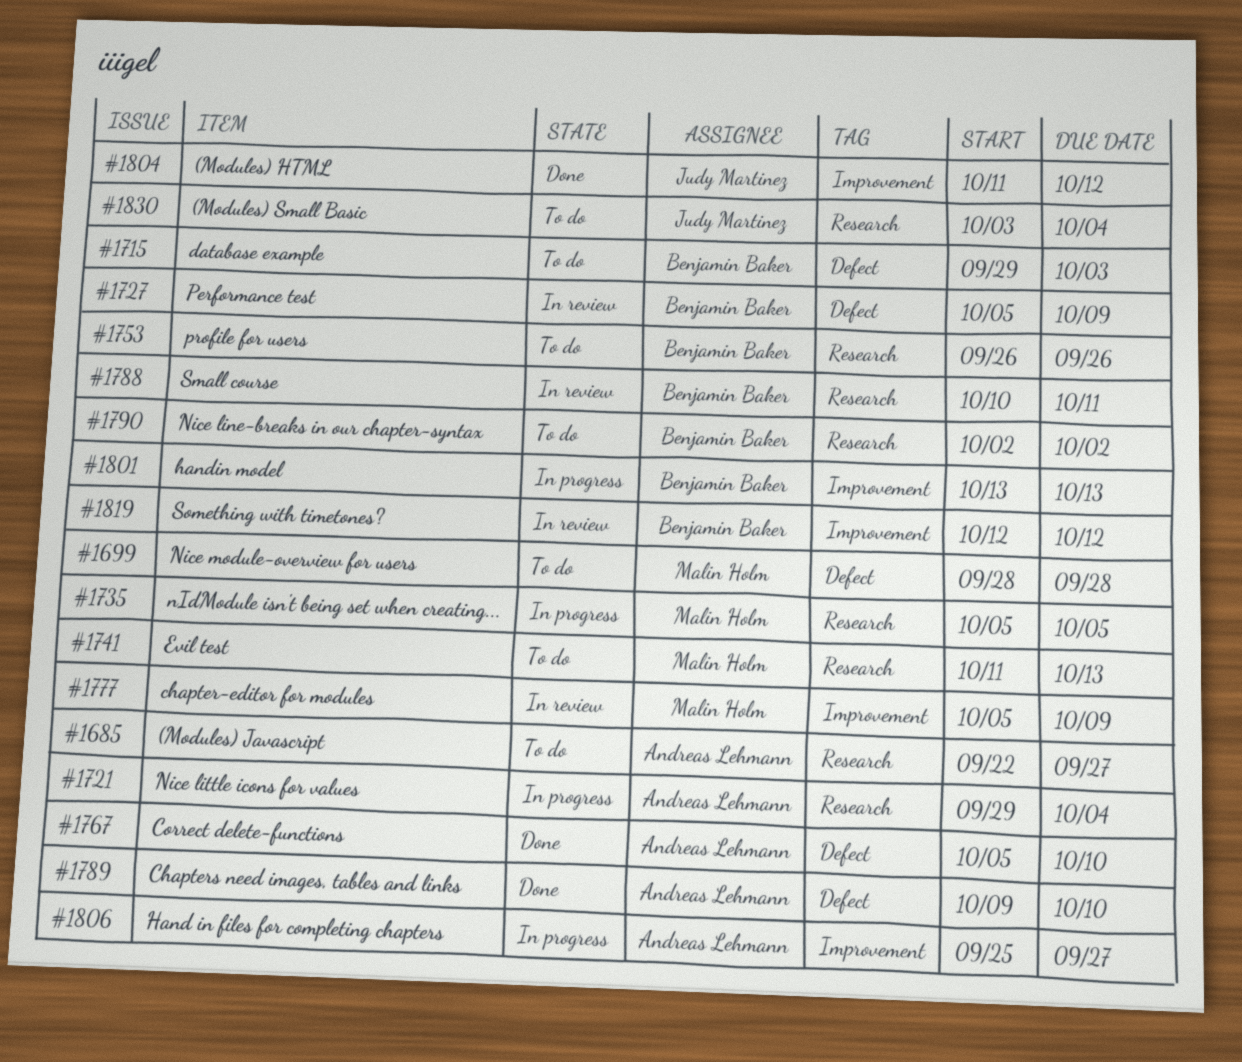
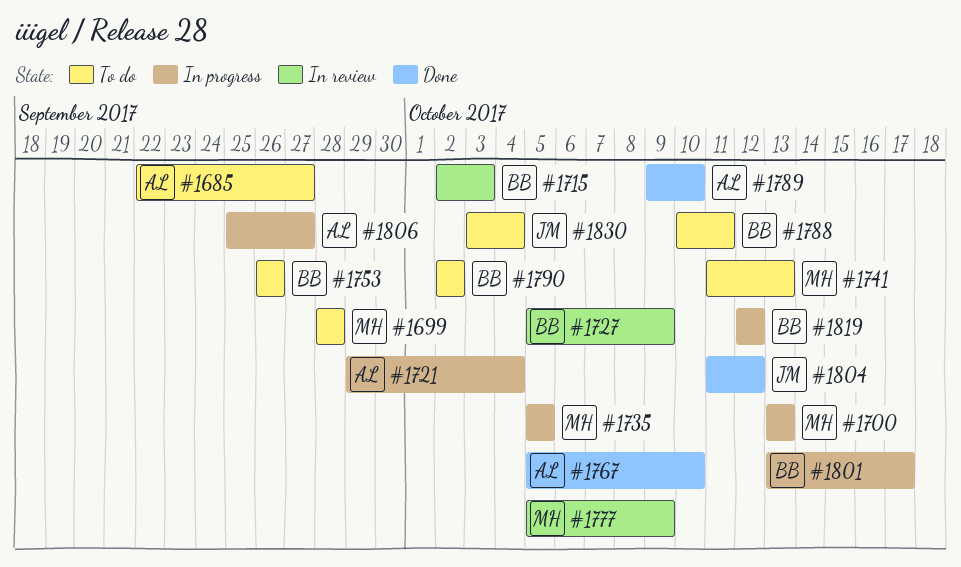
#1700: none -> present
#1715, status: To do -> In review
#1715, start: Sep 29 -> Oct 2
#1788, status: In review -> To do
#1801, due: Oct 13 -> Oct 17
#1819, status: In review -> In progress

